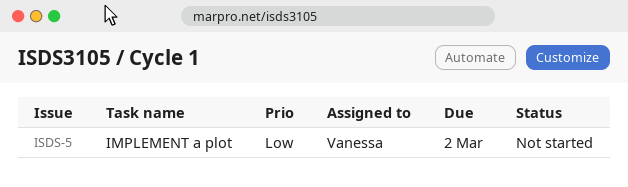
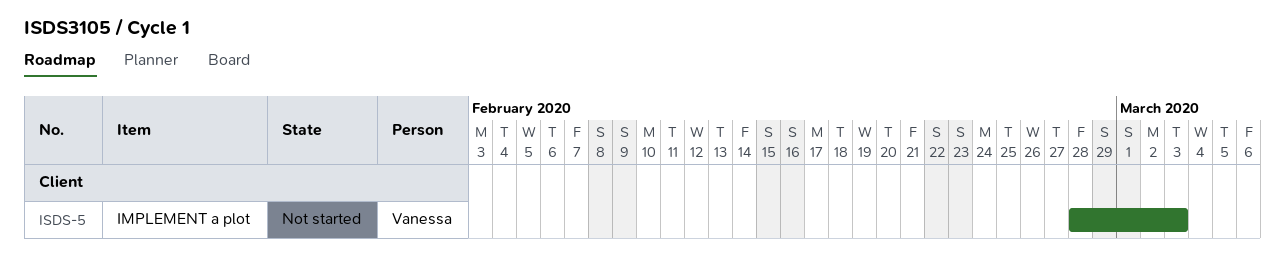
ISDS-5, due: Mar 2 -> Mar 3

